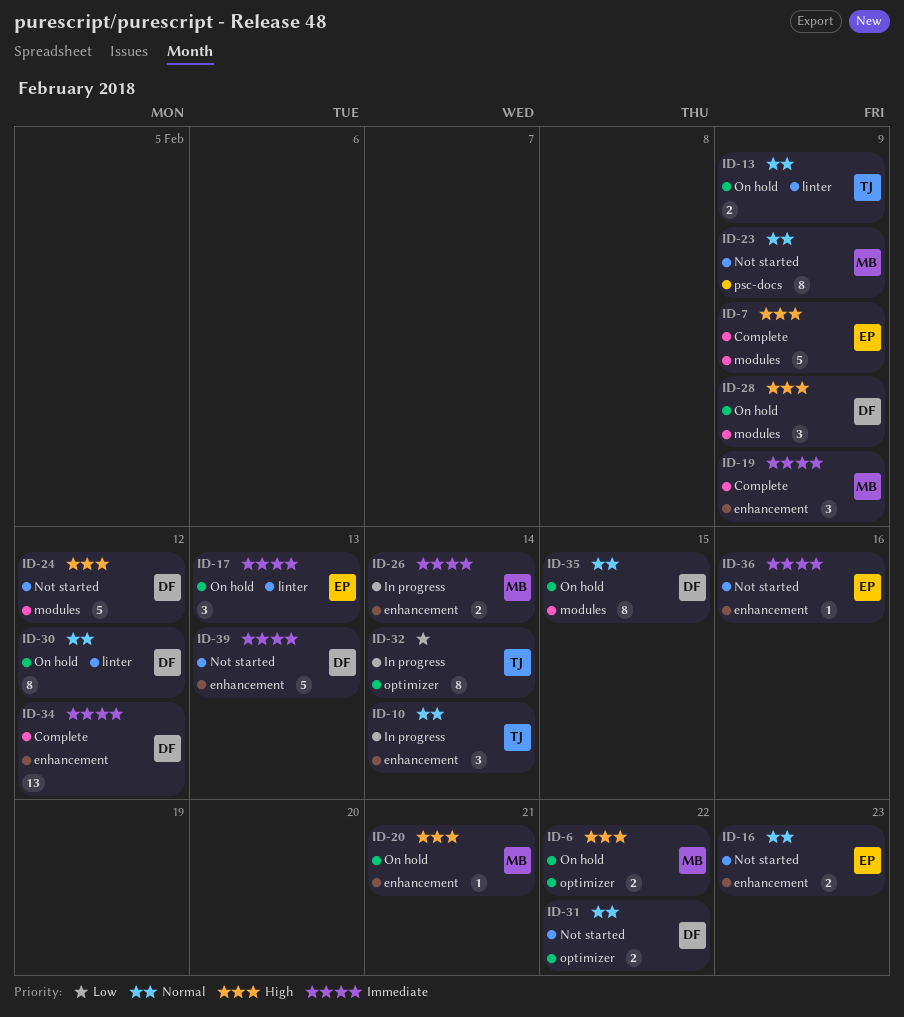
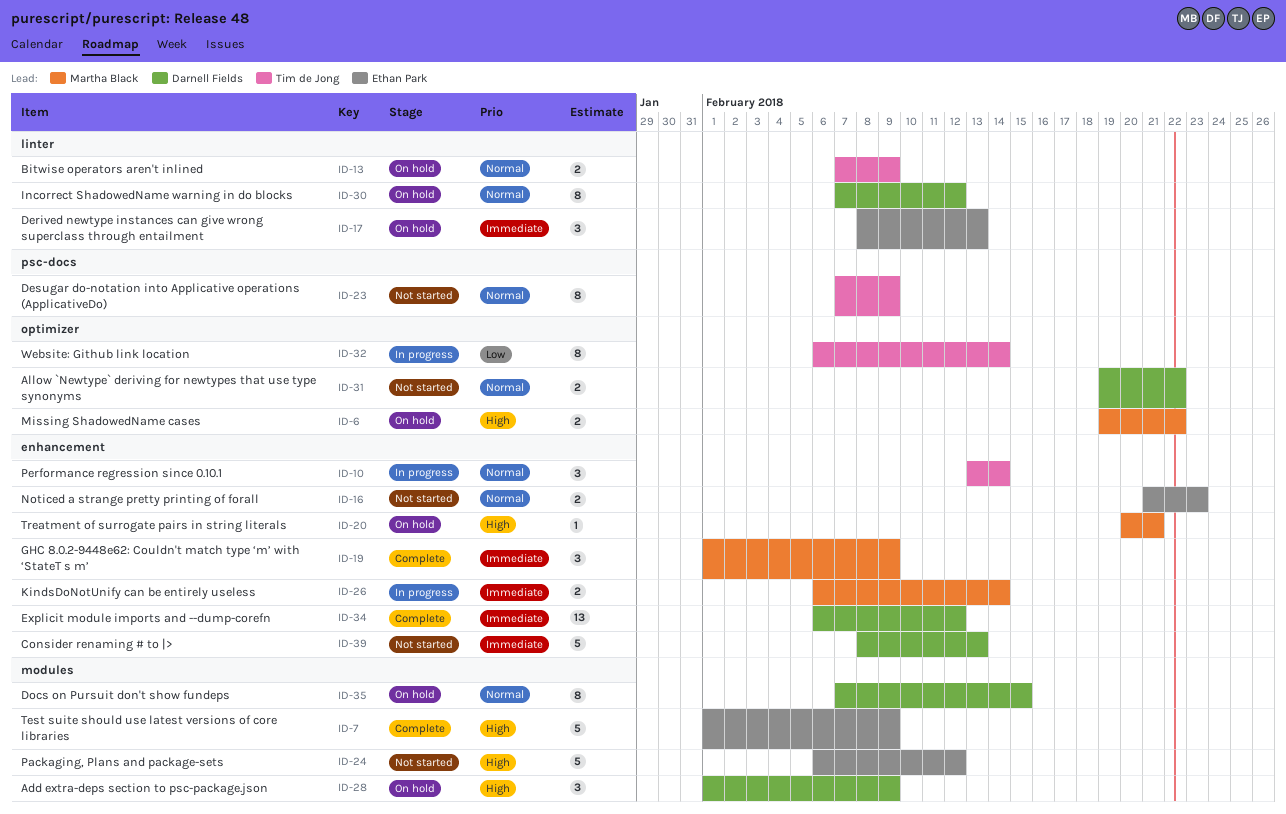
ID-23, owner: Martha Black -> Tim de Jong
ID-24, owner: Darnell Fields -> Ethan Park
ID-36: present -> none

